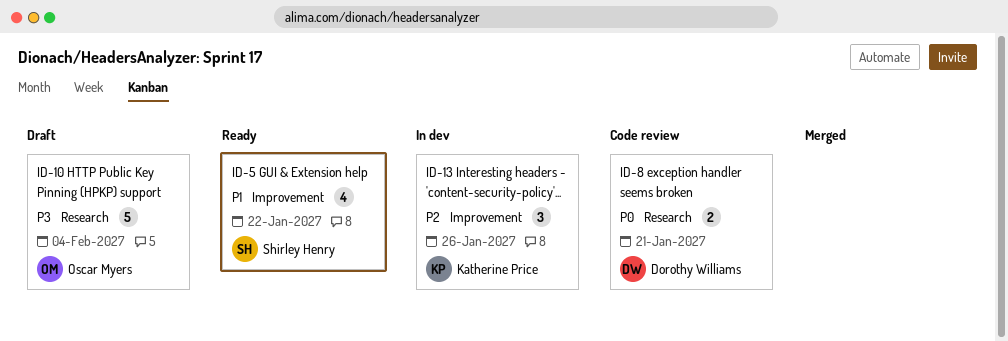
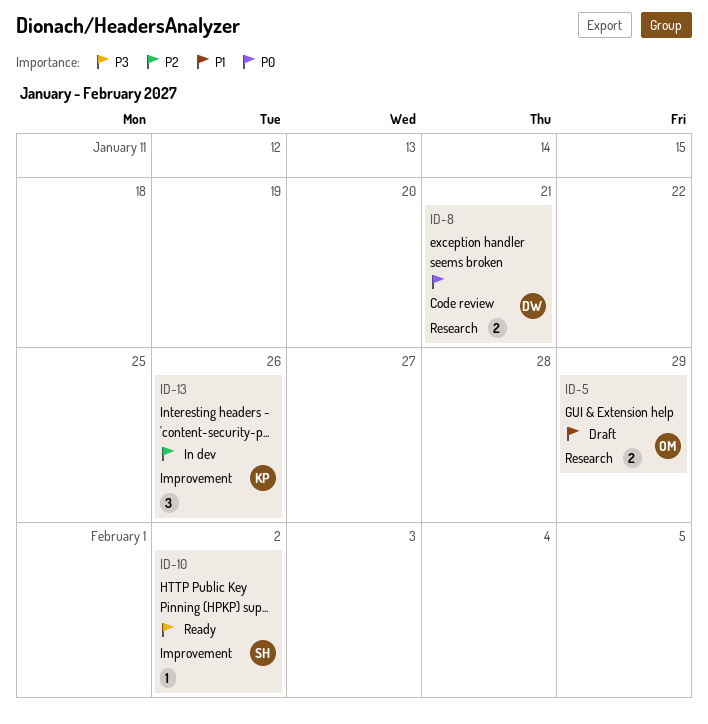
ID-5, status: Ready -> Draft
ID-5, owner: Shirley Henry -> Oscar Myers
ID-5, label: Improvement -> Research
ID-5, estimate: 4 -> 2
ID-5, due: Jan 22 -> Jan 29
ID-10, status: Draft -> Ready
ID-10, owner: Oscar Myers -> Shirley Henry
ID-10, label: Research -> Improvement
ID-10, estimate: 5 -> 1
ID-10, due: Feb 4 -> Feb 2

